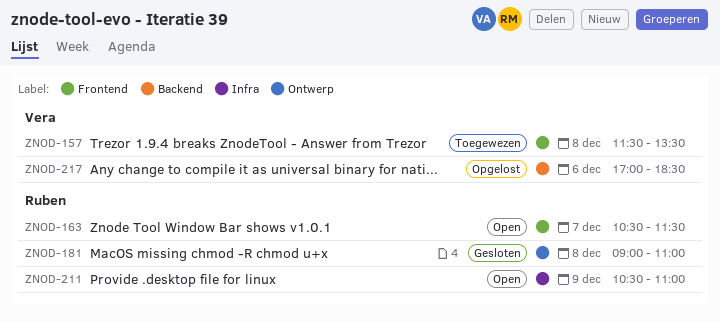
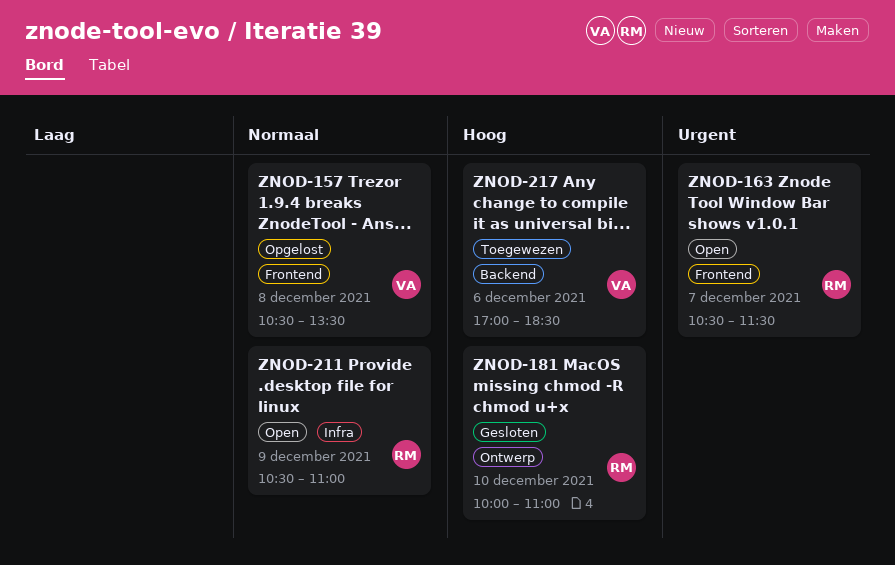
ZNOD-157, status: Toegewezen -> Opgelost
ZNOD-157, begins: 11:30 -> 10:30
ZNOD-181, day: Dec 8 -> Dec 10
ZNOD-181, begins: 09:00 -> 10:00
ZNOD-217, status: Opgelost -> Toegewezen

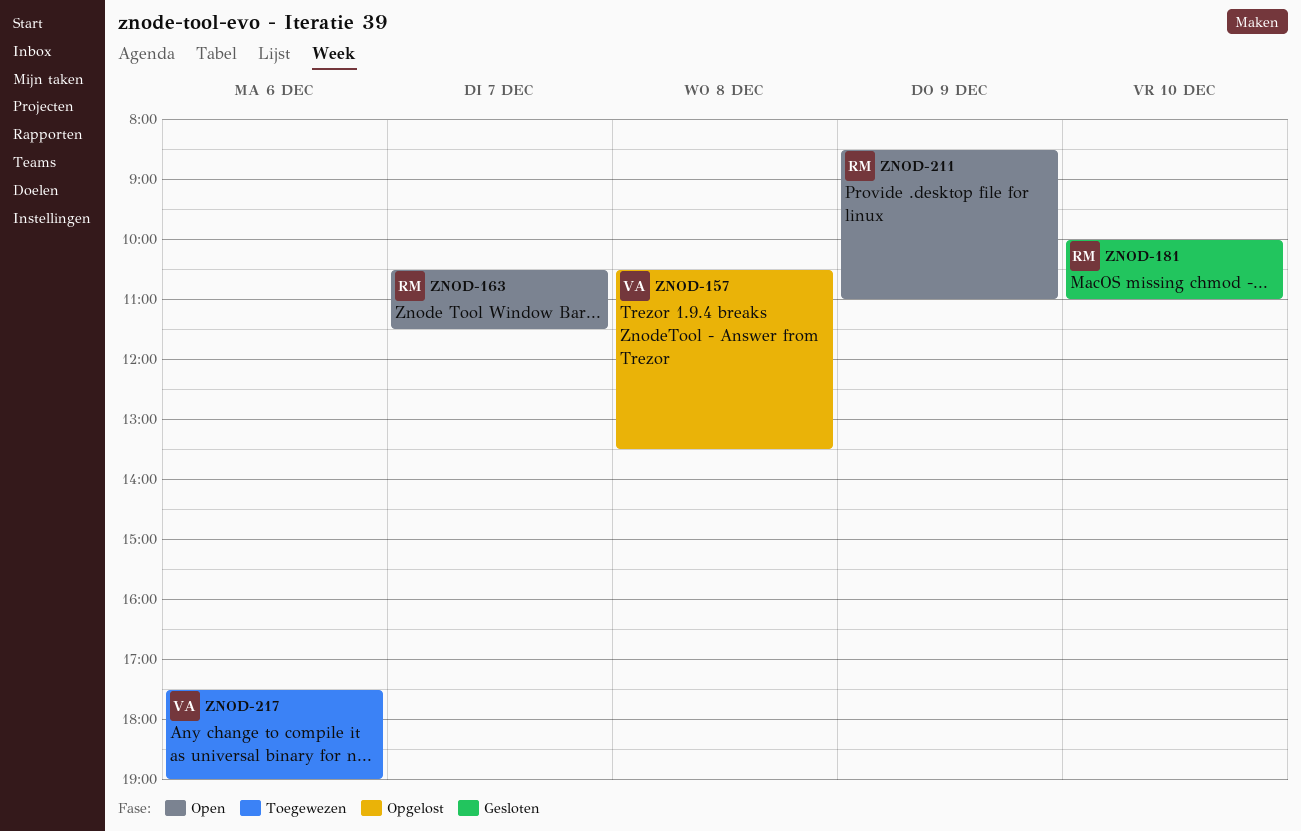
ZNOD-211, begins: 10:30 -> 08:30
ZNOD-217, begins: 17:00 -> 17:30
ZNOD-217, ends: 18:30 -> 19:00

